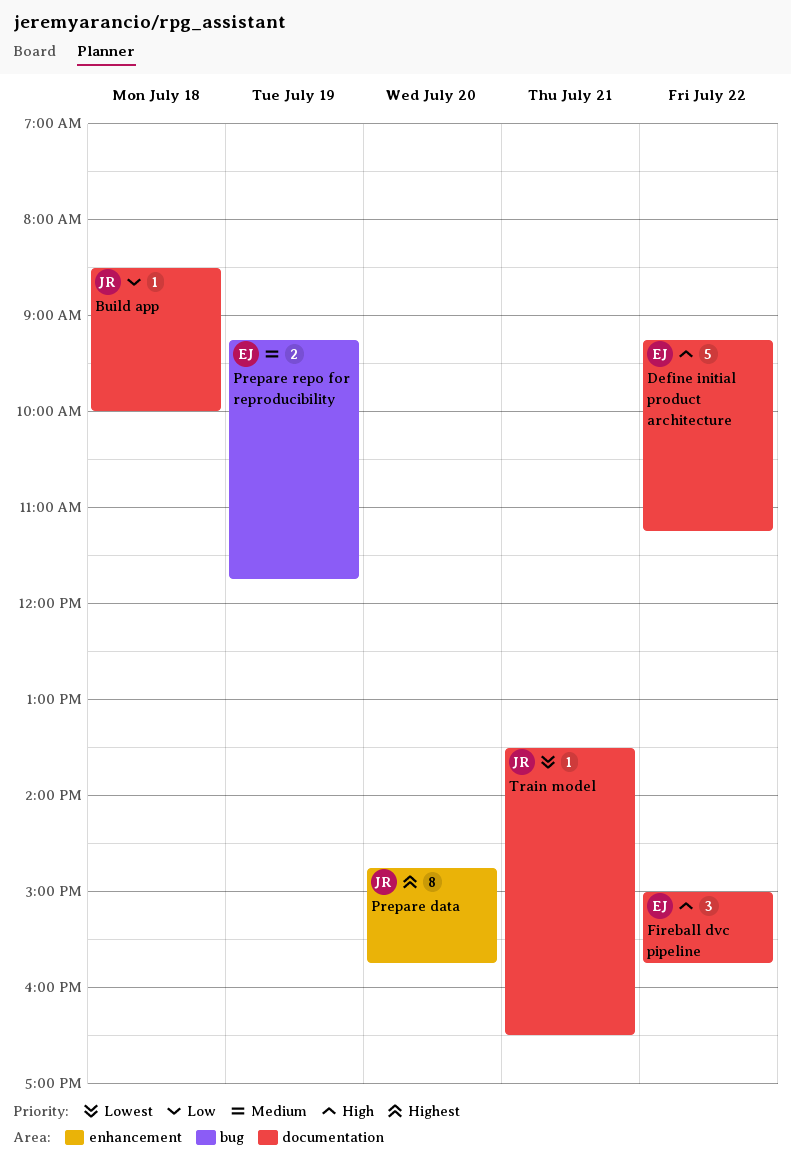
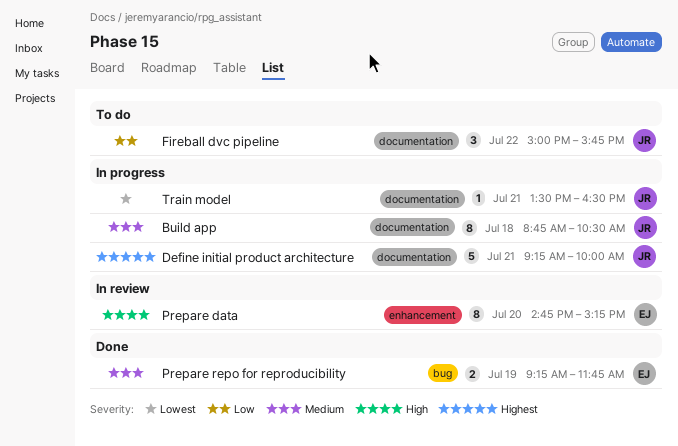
Build app, priority: Low -> Medium
Build app, estimate: 1 -> 8
Build app, begins: 08:30 -> 08:45
Build app, ends: 10:00 -> 10:30
Define initial product architecture, owner: EJ -> JR
Define initial product architecture, priority: High -> Highest
Define initial product architecture, day: Jul 22 -> Jul 21
Define initial product architecture, ends: 11:15 -> 10:00
Fireball dvc pipeline, owner: EJ -> JR
Fireball dvc pipeline, priority: High -> Low
Prepare data, owner: JR -> EJ
Prepare data, priority: Highest -> High
Prepare data, ends: 15:45 -> 15:15

